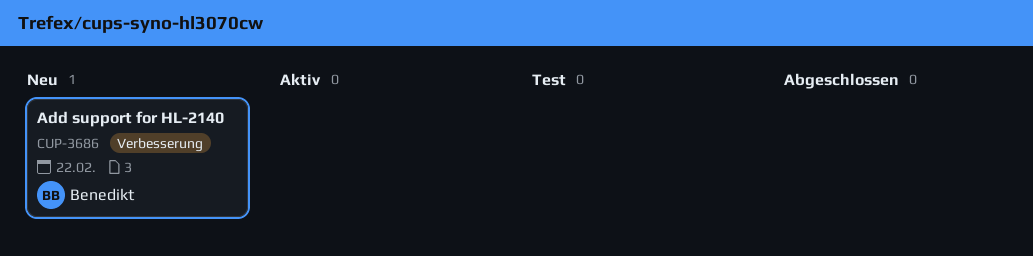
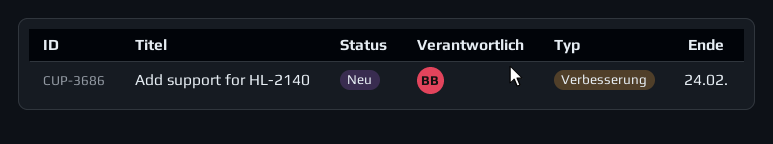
CUP-3686, due: Feb 22 -> Feb 24

